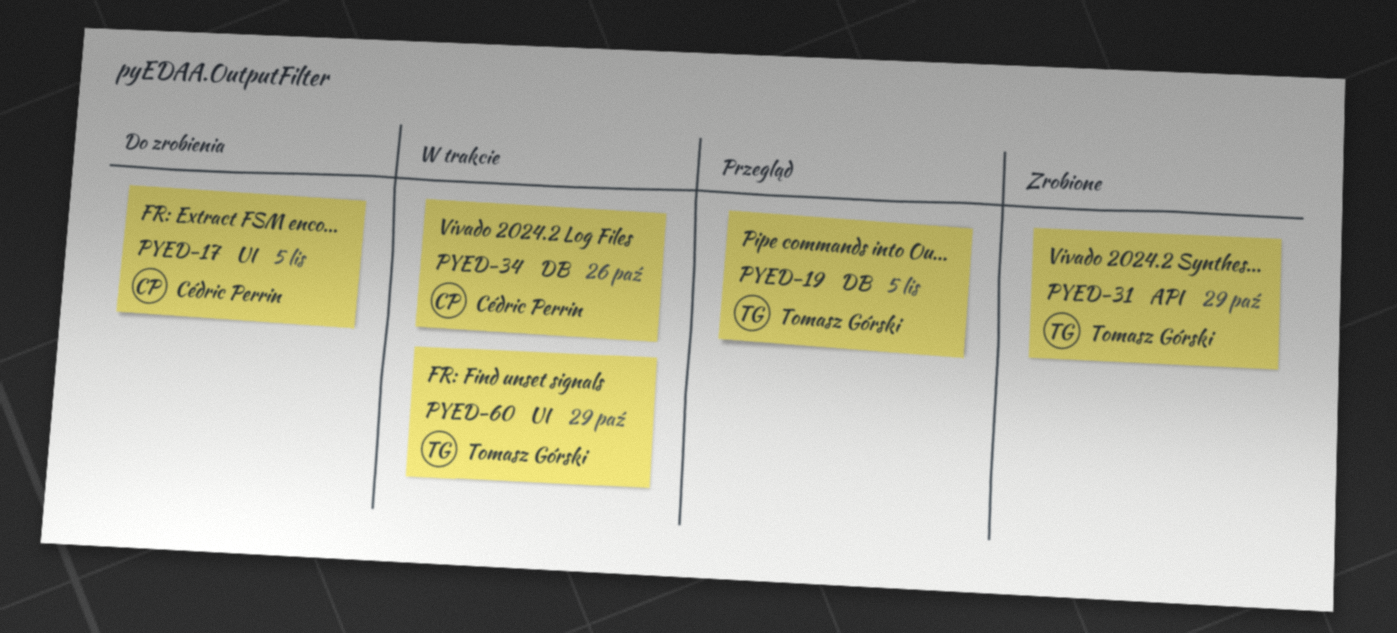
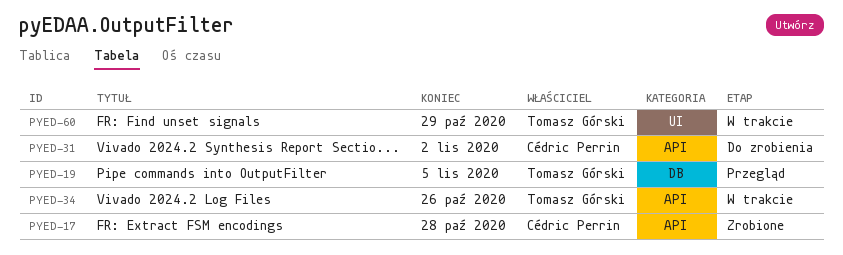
PYED-17, status: Do zrobienia -> Zrobione
PYED-17, label: UI -> API
PYED-17, due: Nov 5 -> Oct 28
PYED-31, status: Zrobione -> Do zrobienia
PYED-31, owner: Tomasz Górski -> Cédric Perrin
PYED-31, due: Oct 29 -> Nov 2
PYED-34, owner: Cédric Perrin -> Tomasz Górski
PYED-34, label: DB -> API

